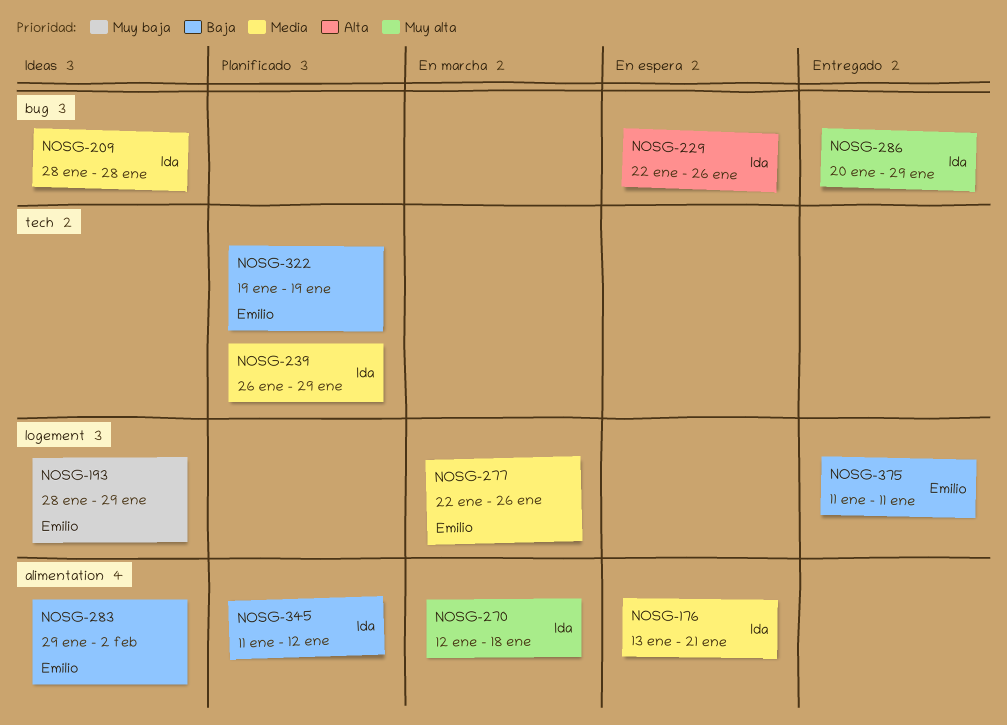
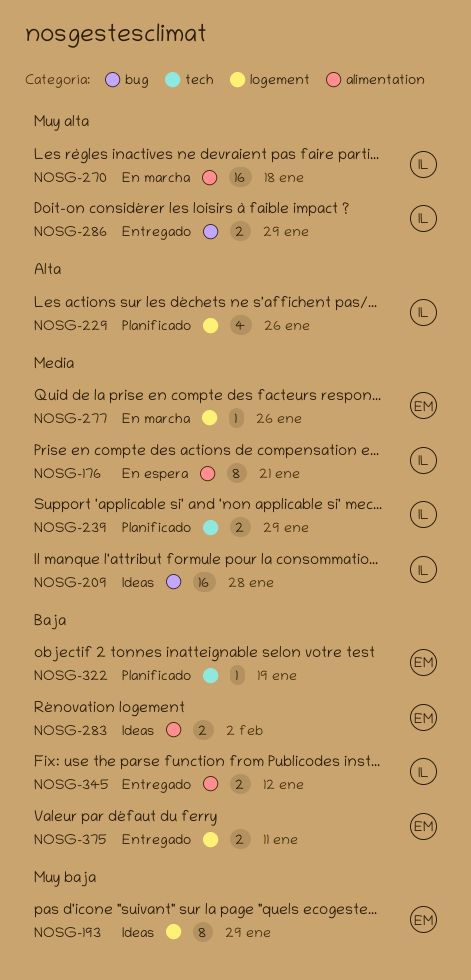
NOSG-229, status: En espera -> Planificado
NOSG-229, label: bug -> logement
NOSG-345, status: Planificado -> Entregado

